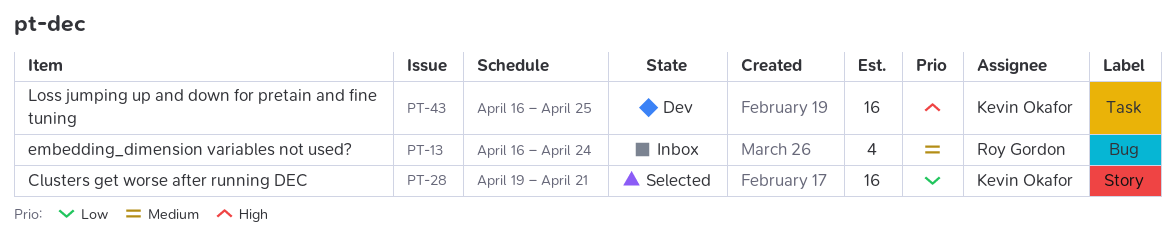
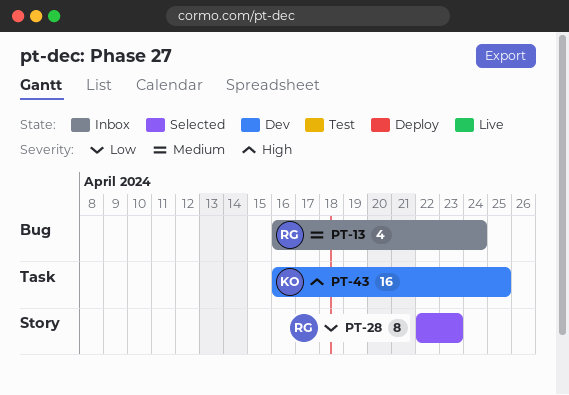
PT-28, owner: Kevin Okafor -> Roy Gordon
PT-28, estimate: 16 -> 8
PT-28, start: Apr 19 -> Apr 22
PT-28, due: Apr 21 -> Apr 23

